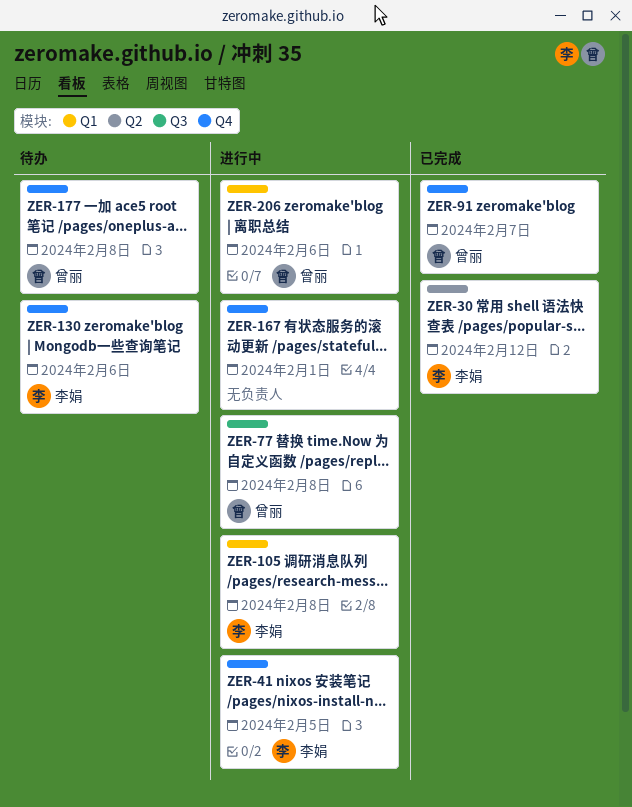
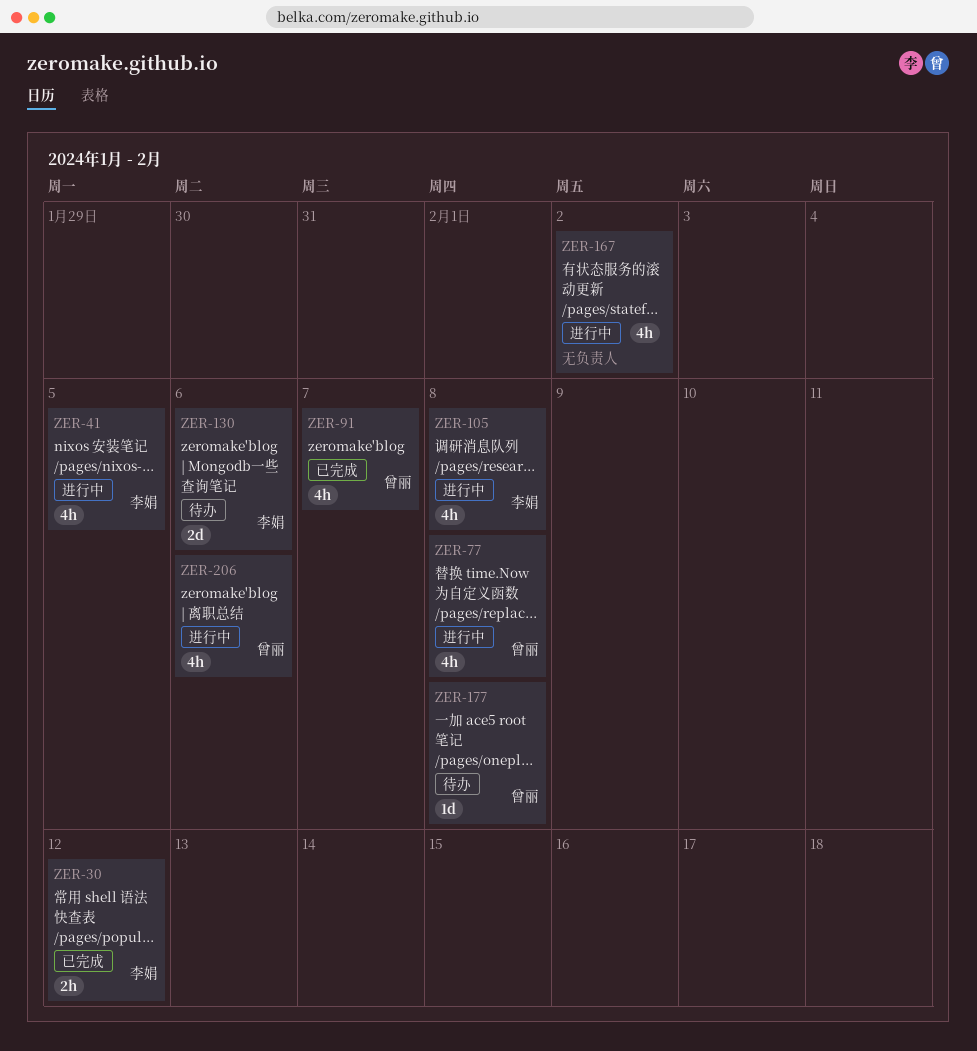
ZER-167, due: Feb 1 -> Feb 2

